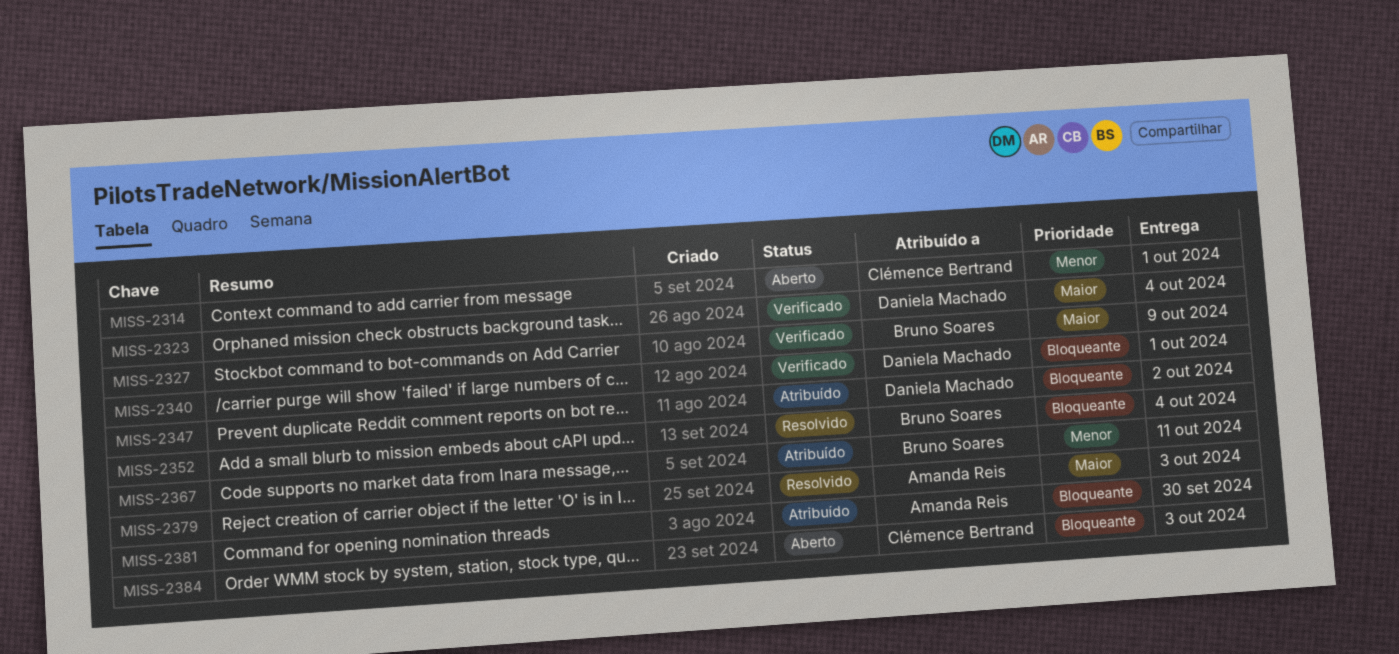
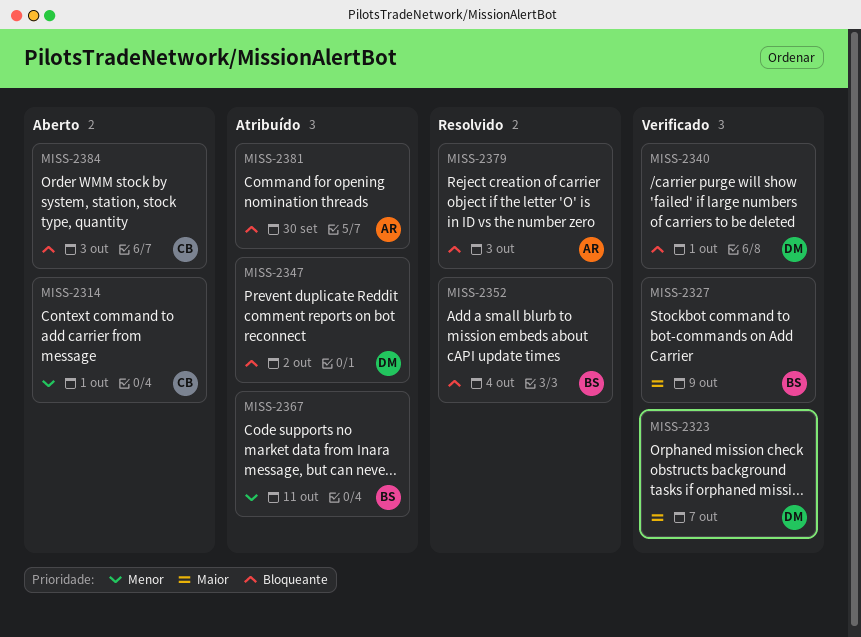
MISS-2323, due: Oct 4 -> Oct 7
MISS-2379, priority: Maior -> Bloqueante

